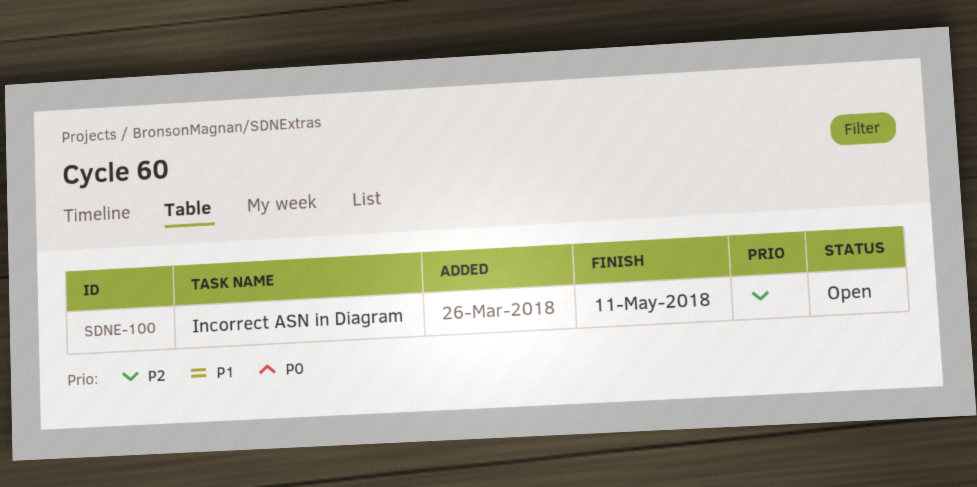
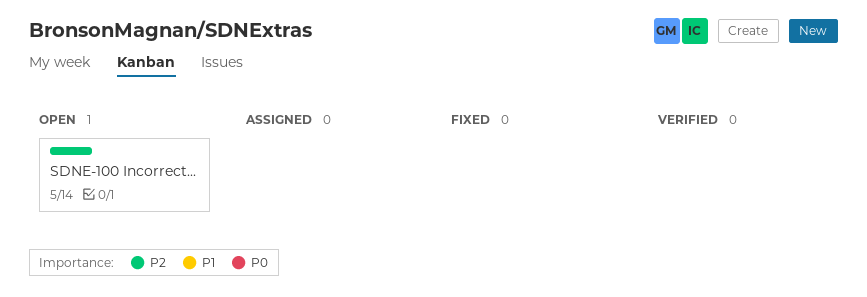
SDNE-100, due: May 11 -> May 14

